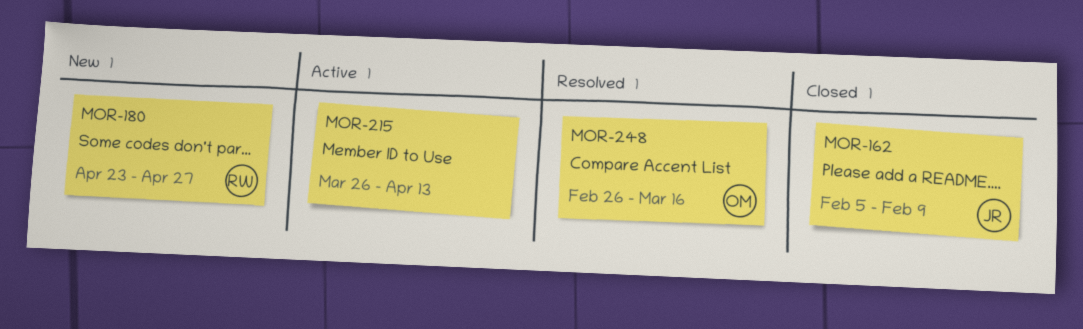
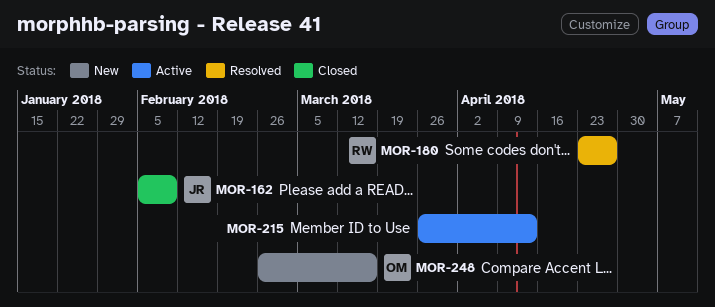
MOR-180, status: New -> Resolved
MOR-248, status: Resolved -> New

